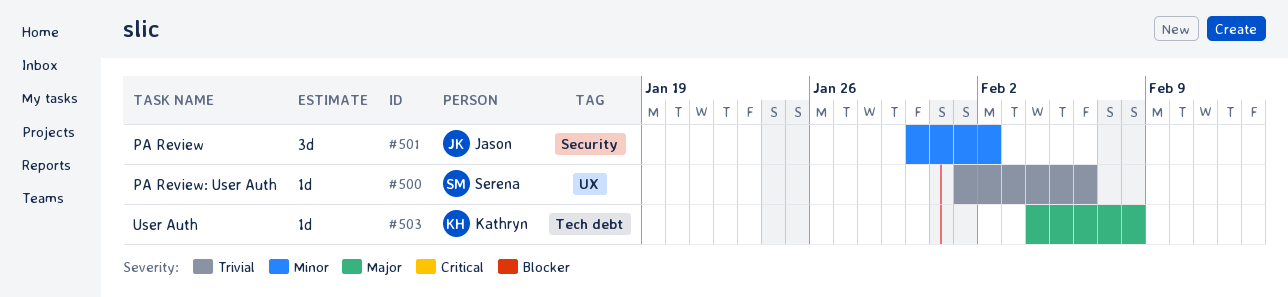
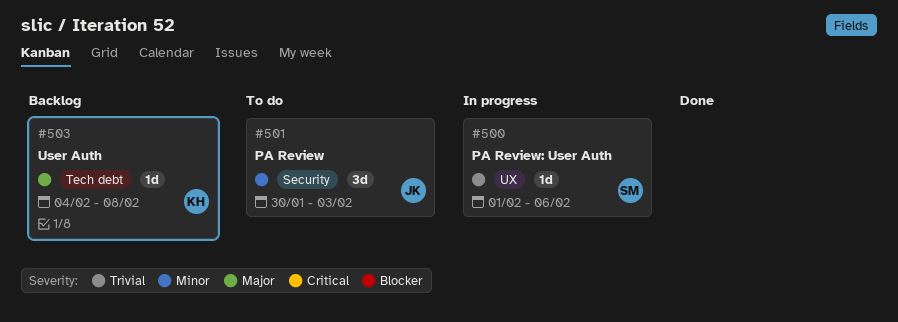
#501, due: Feb 2 -> Feb 3

